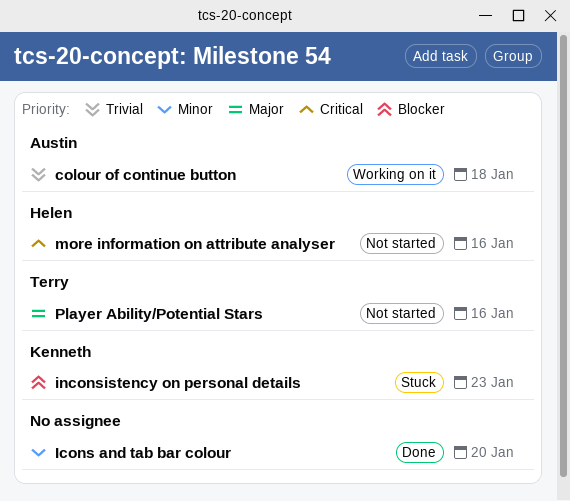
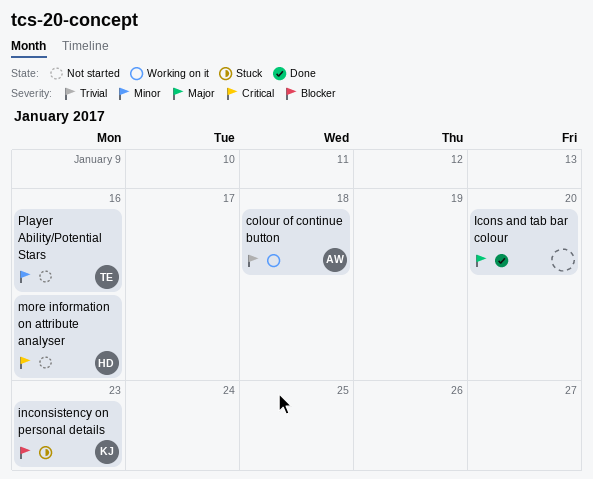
Icons and tab bar colour, priority: Minor -> Major
Player Ability/Potential Stars, priority: Major -> Minor

